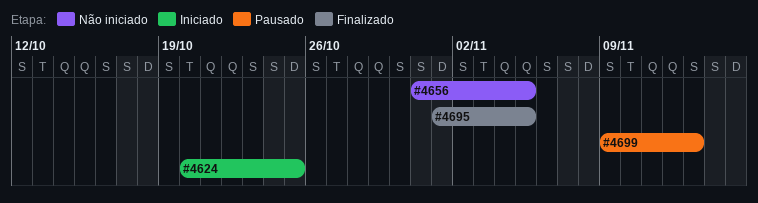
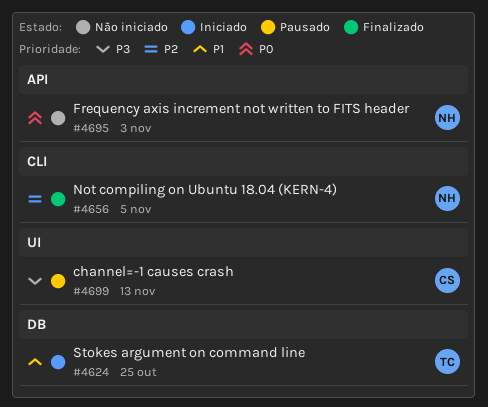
#4656, status: Não iniciado -> Finalizado
#4695, status: Finalizado -> Não iniciado
#4695, due: Nov 5 -> Nov 3

